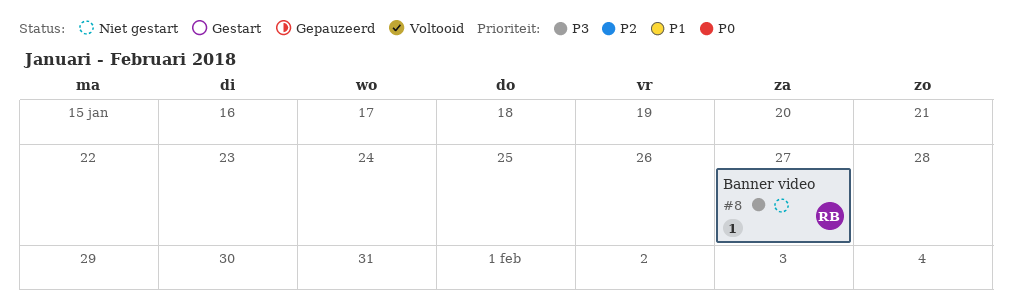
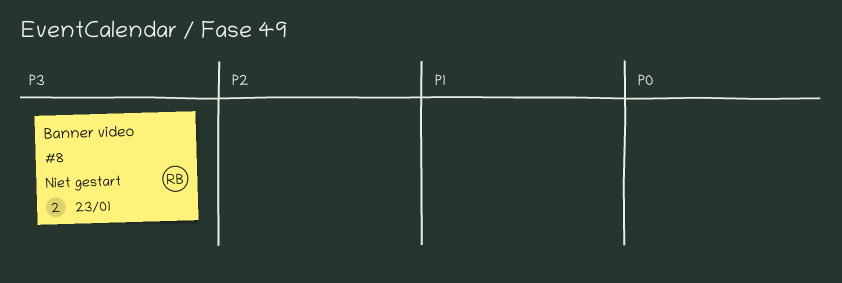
#8, estimate: 1 -> 2
#8, due: Jan 27 -> Jan 23

